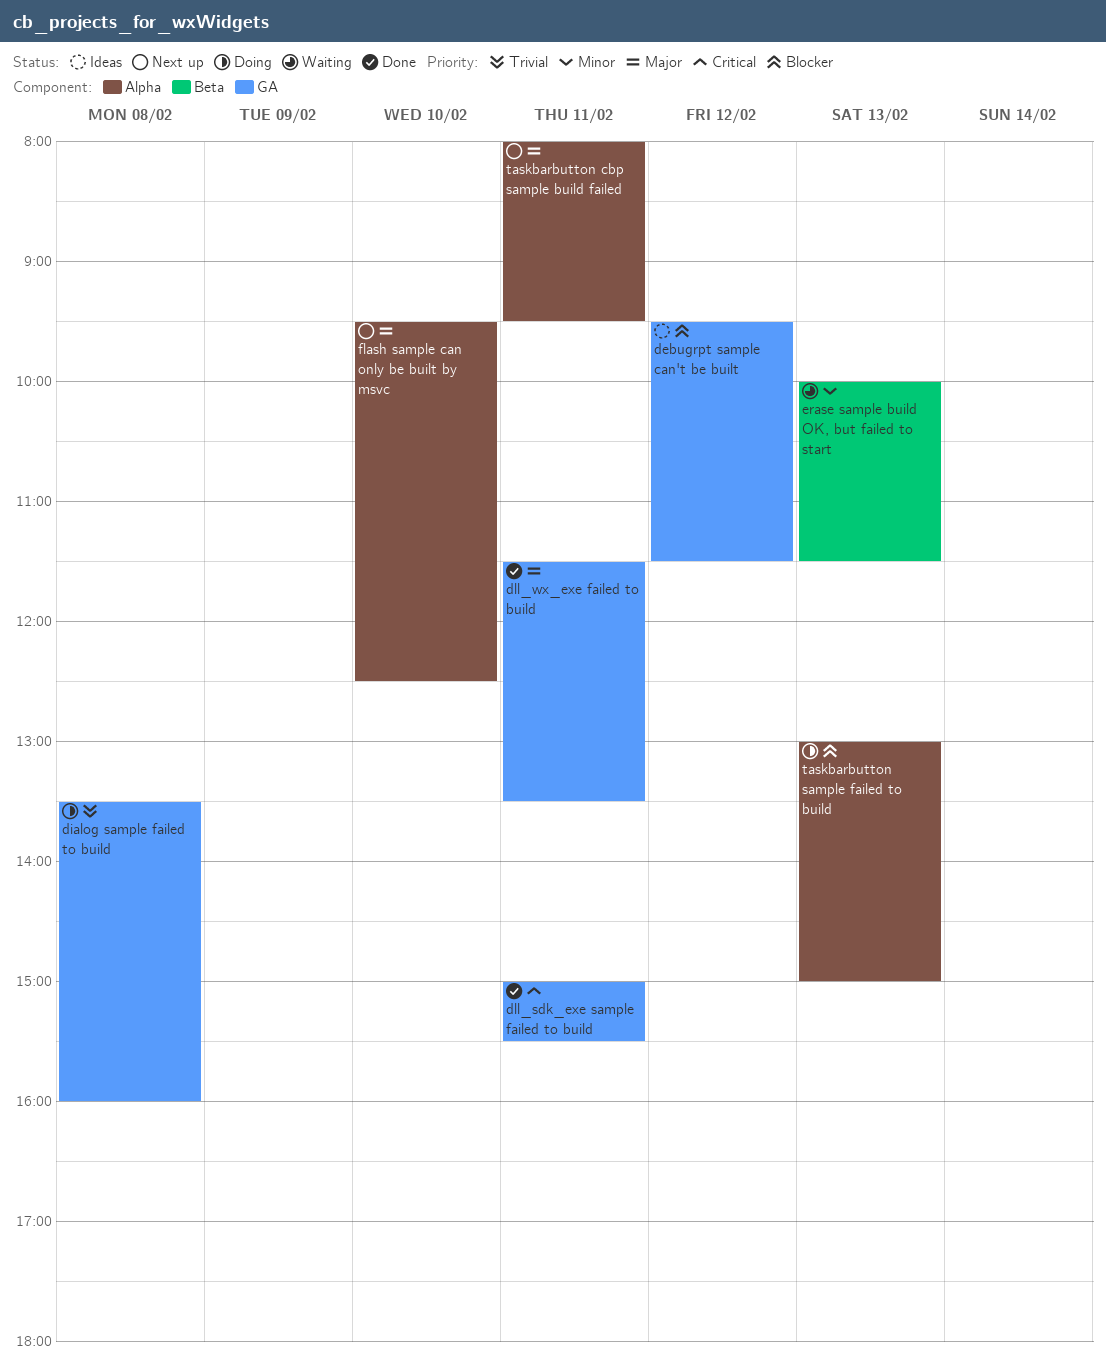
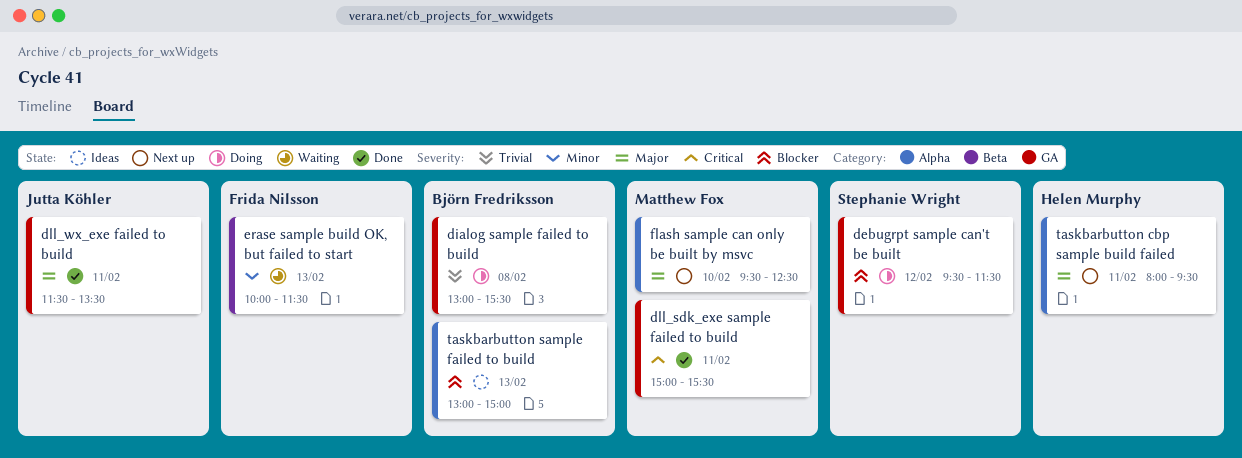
debugrpt sample can't be built, status: Ideas -> Doing
dialog sample failed to build, begins: 13:30 -> 13:00
dialog sample failed to build, ends: 16:00 -> 15:30
taskbarbutton sample failed to build, status: Doing -> Ideas

